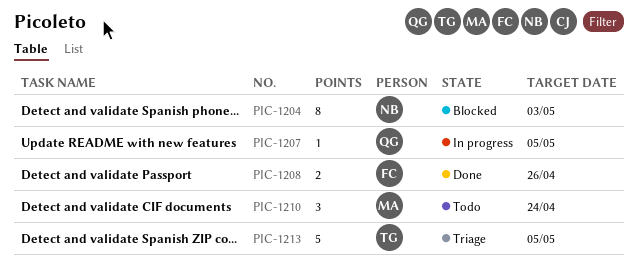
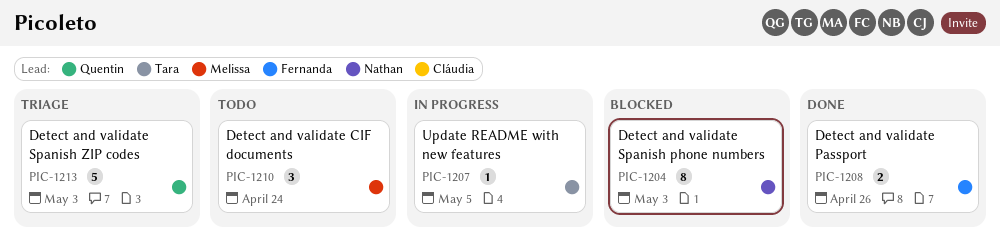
PIC-1207, owner: Quentin -> Tara
PIC-1213, owner: Tara -> Quentin
PIC-1213, due: May 5 -> May 3

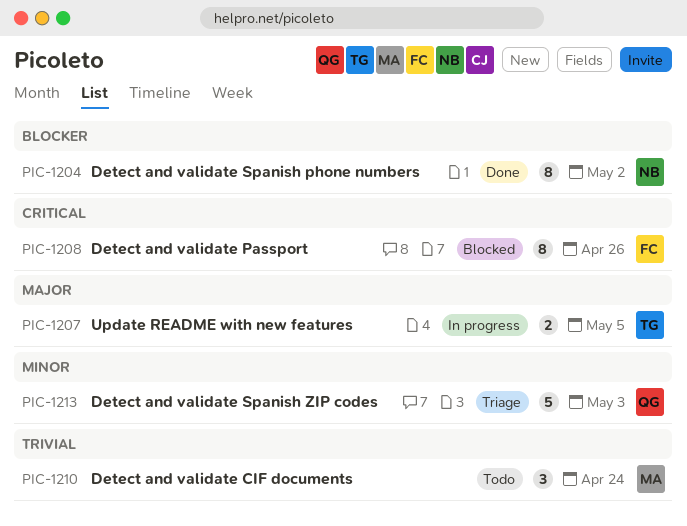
PIC-1204, status: Blocked -> Done
PIC-1204, due: May 3 -> May 2
PIC-1207, estimate: 1 -> 2
PIC-1208, status: Done -> Blocked
PIC-1208, estimate: 2 -> 8

